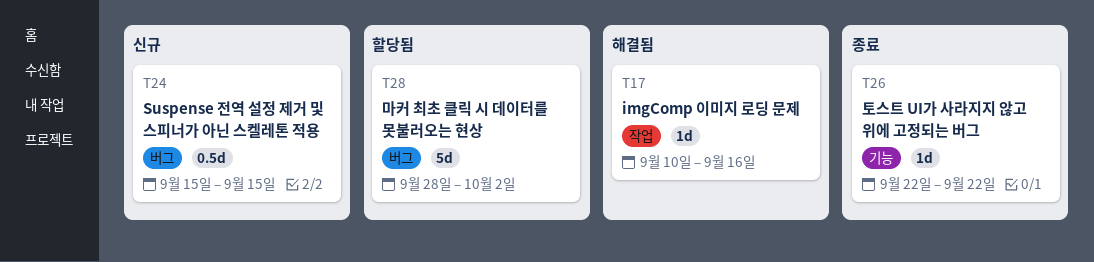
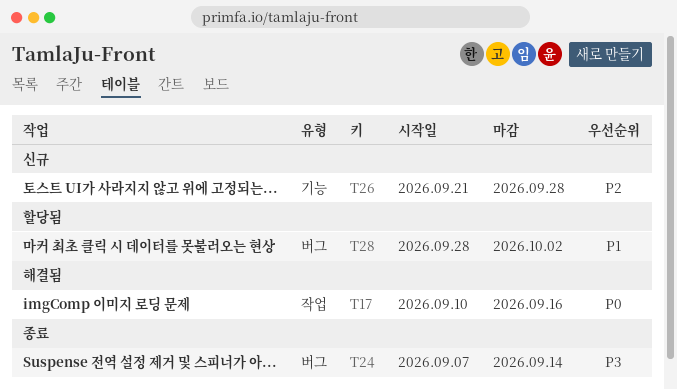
T24, status: 신규 -> 종료
T24, start: Sep 15 -> Sep 7
T24, due: Sep 15 -> Sep 14
T26, status: 종료 -> 신규
T26, start: Sep 22 -> Sep 21
T26, due: Sep 22 -> Sep 28

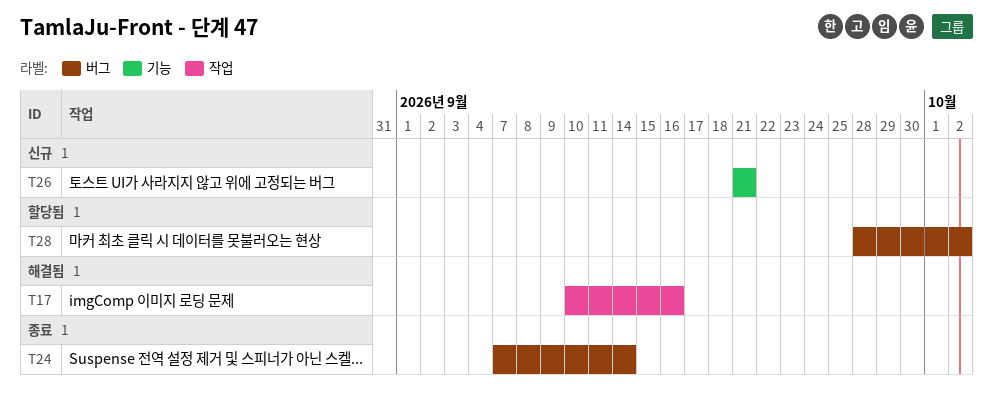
T26, due: Sep 28 -> Sep 21

